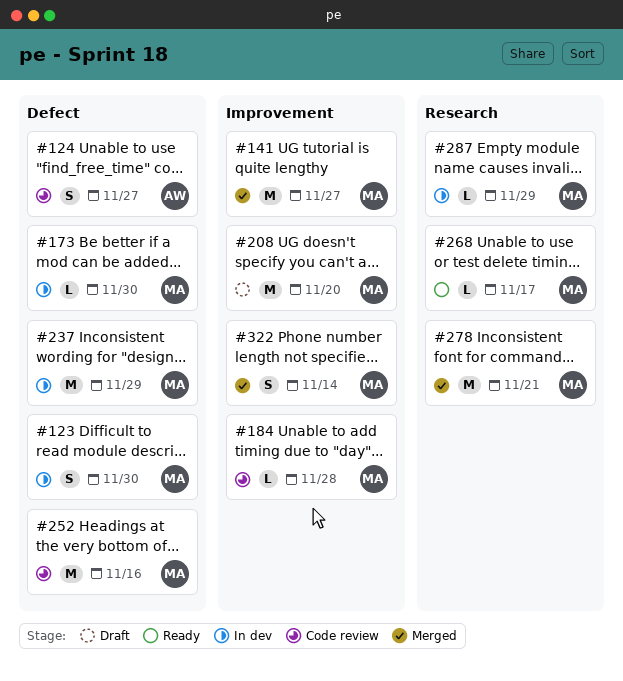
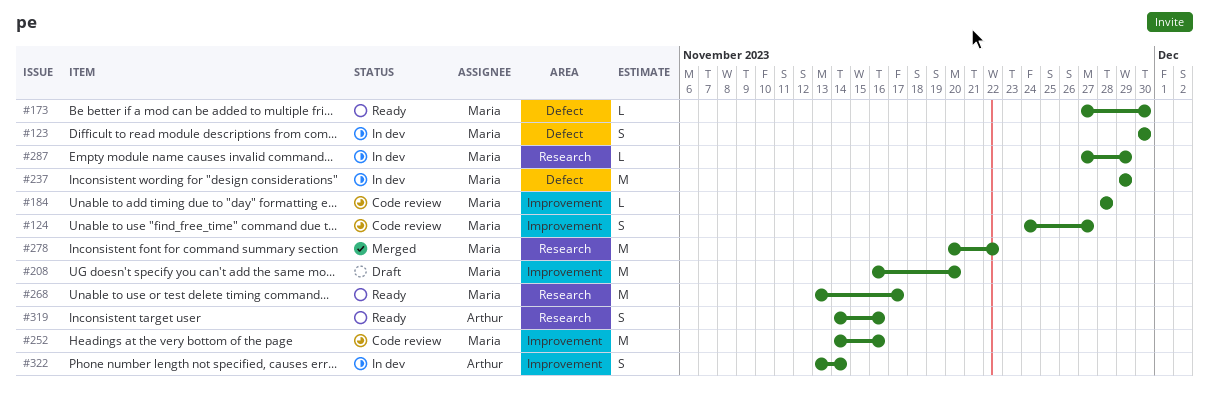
#124, owner: Arthur -> Maria
#124, label: Defect -> Improvement
#141: present -> none
#173, status: In dev -> Ready
#252, label: Defect -> Improvement
#268, estimate: L -> M
#278, due: Nov 21 -> Nov 22
#319: none -> present
#322, status: Merged -> In dev
#322, owner: Maria -> Arthur

